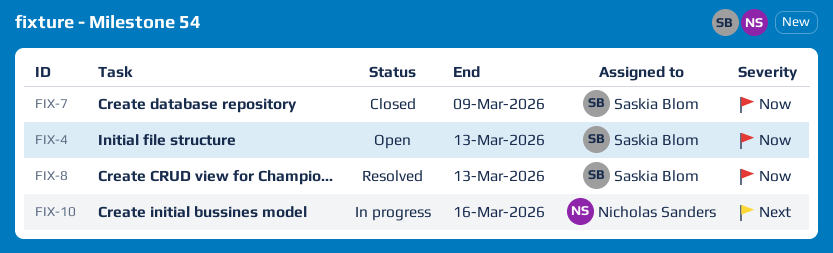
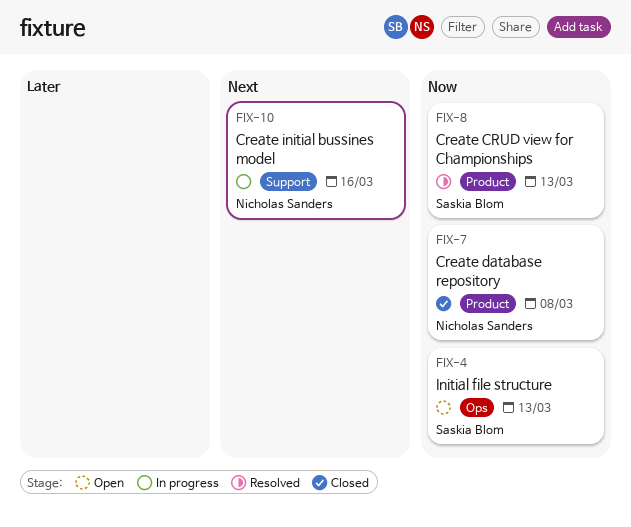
FIX-7, owner: Saskia Blom -> Nicholas Sanders
FIX-7, due: Mar 9 -> Mar 8

